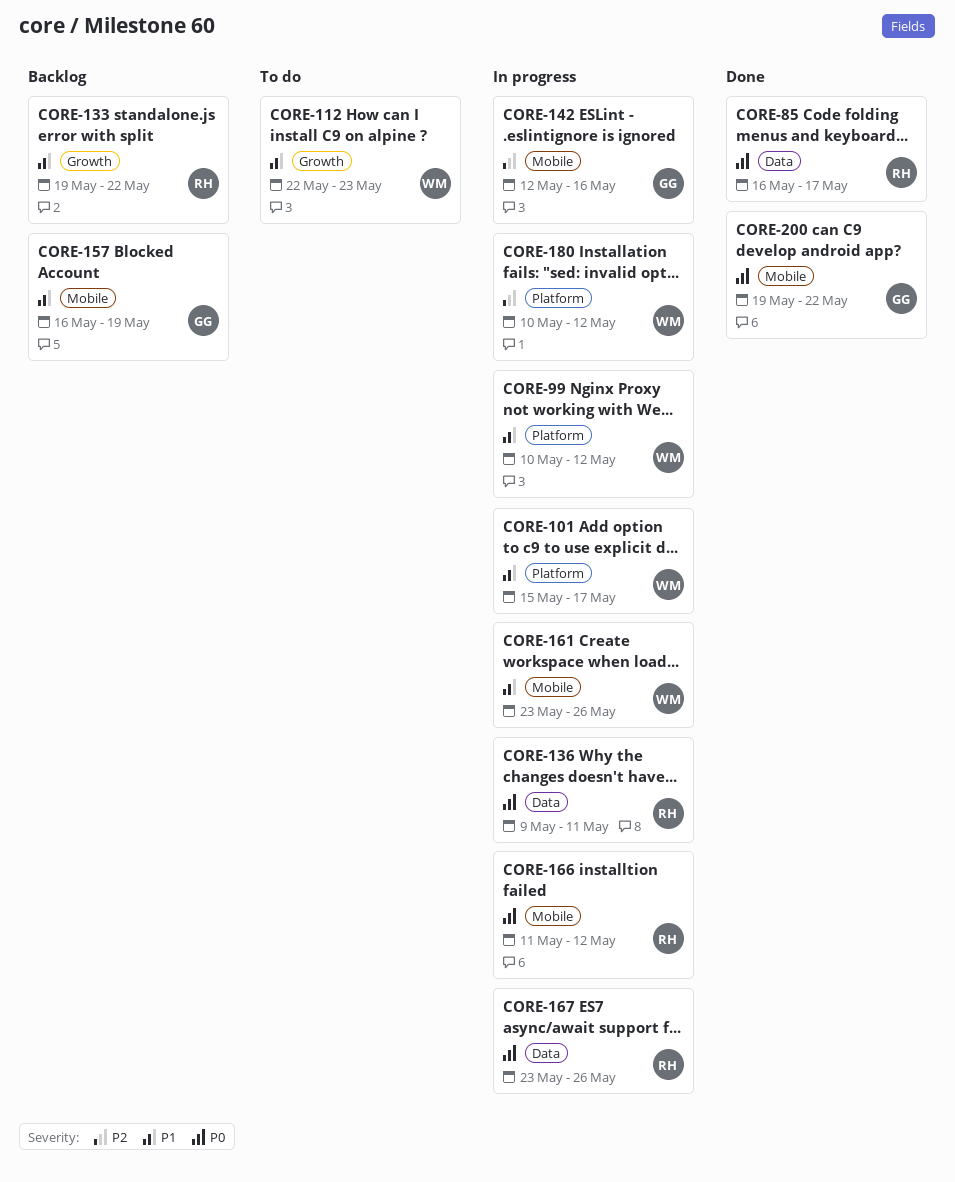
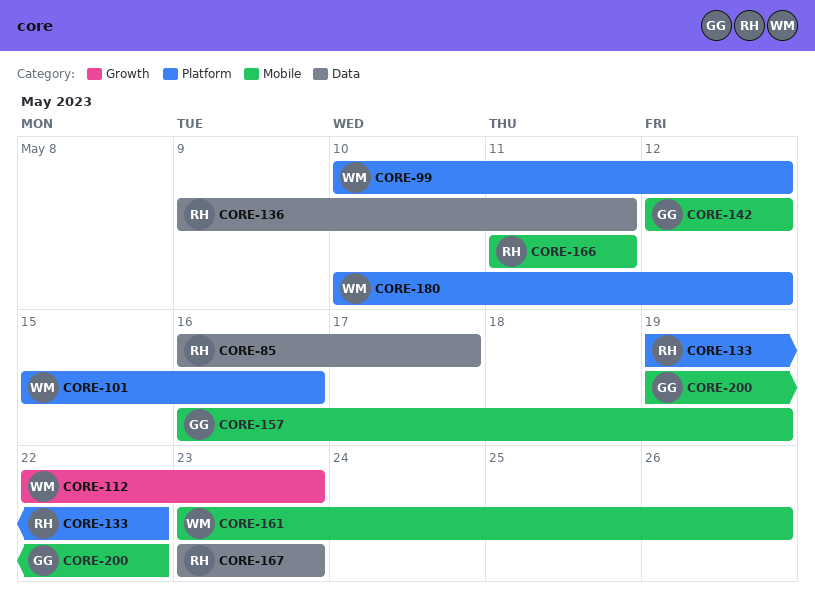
CORE-101, due: May 17 -> May 16
CORE-133, label: Growth -> Platform
CORE-142, due: May 16 -> May 12
CORE-166, due: May 12 -> May 11
CORE-167, due: May 26 -> May 23

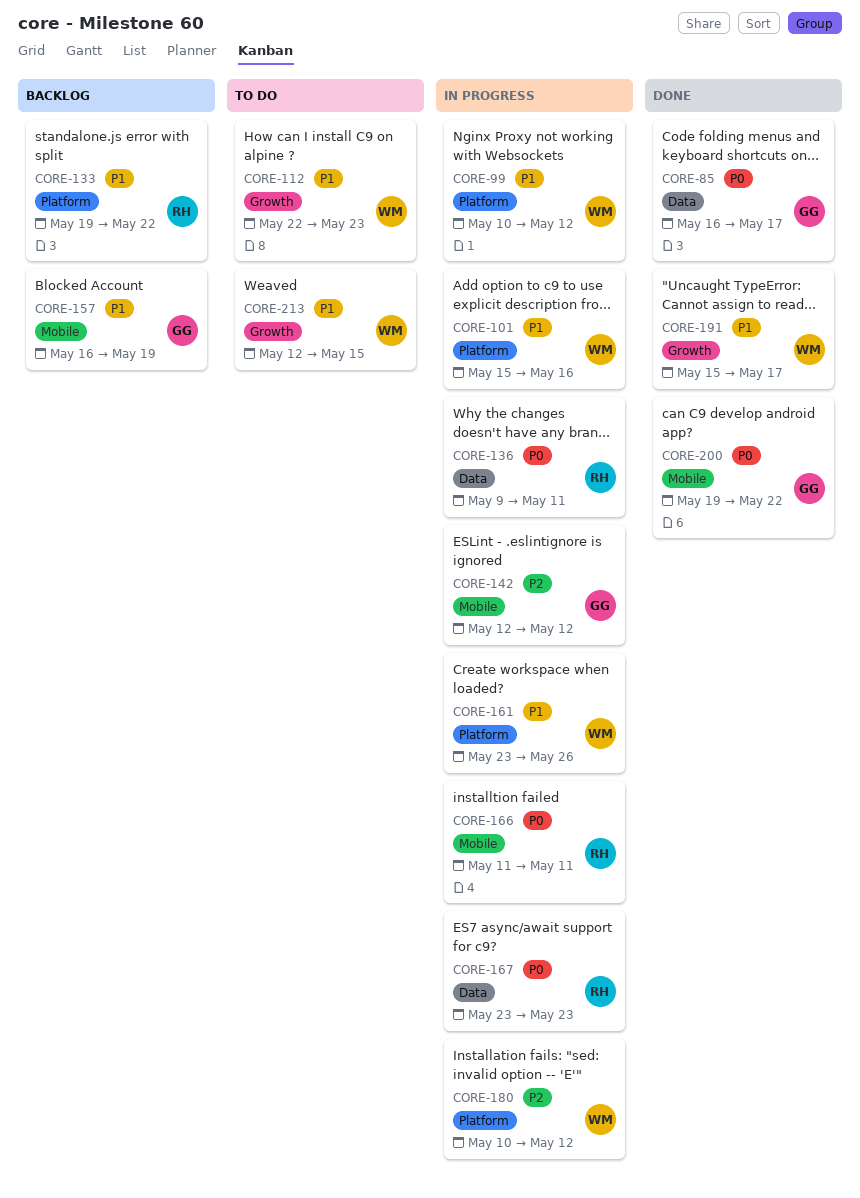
CORE-85, owner: RH -> GG
CORE-161, label: Mobile -> Platform
CORE-191: none -> present
CORE-213: none -> present

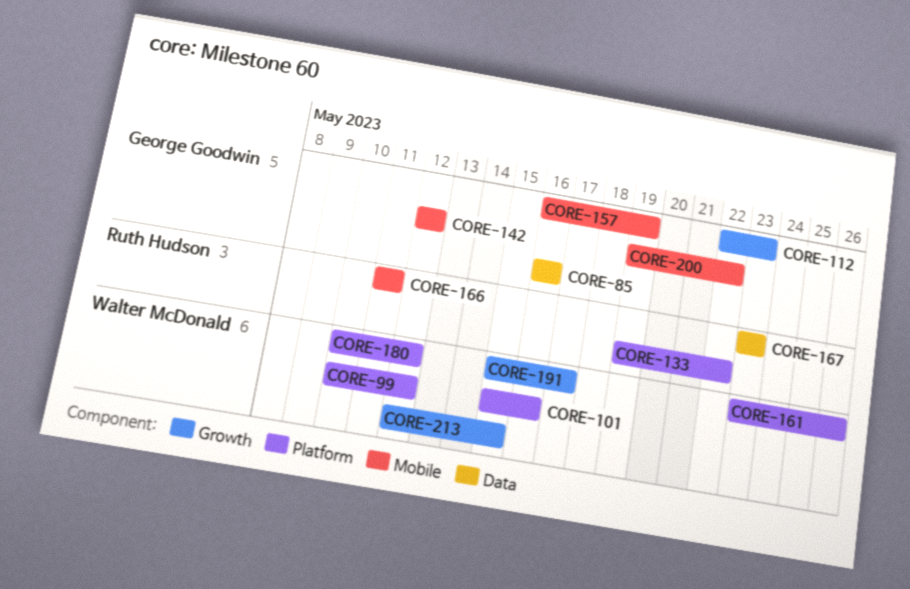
CORE-85, due: May 17 -> May 16
CORE-112, owner: Walter McDonald -> George Goodwin
CORE-136: present -> none

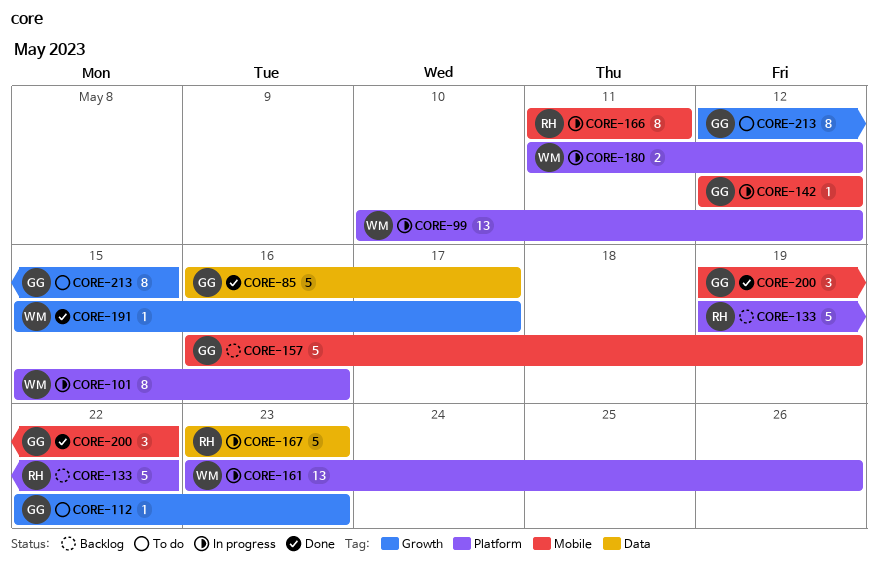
CORE-85, due: May 16 -> May 17
CORE-180, start: May 10 -> May 11
CORE-213, owner: Walter McDonald -> George Goodwin

